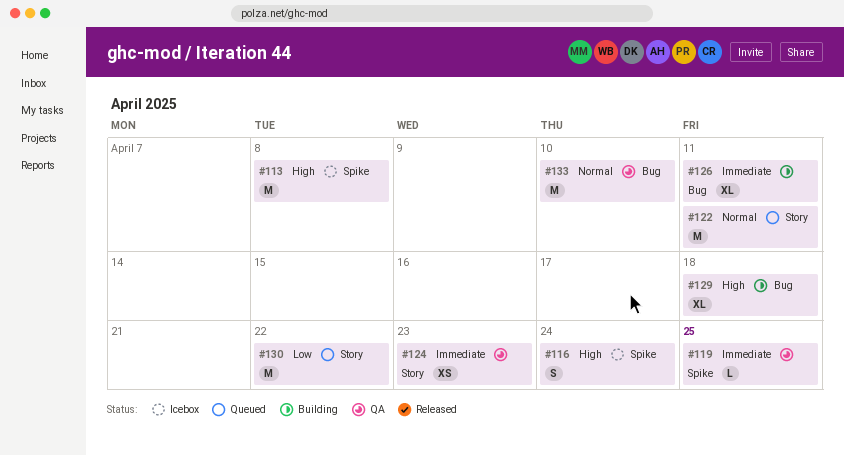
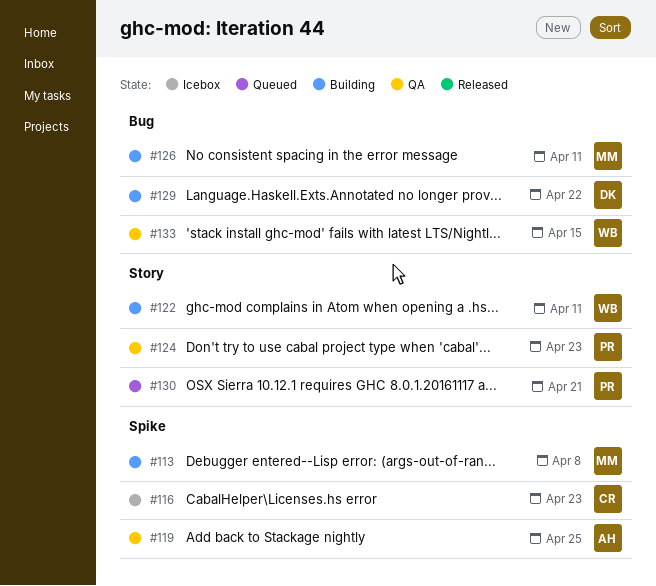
#113, status: Icebox -> Building
#116, due: Apr 24 -> Apr 23
#122, status: Queued -> Building
#129, due: Apr 18 -> Apr 22
#130, due: Apr 22 -> Apr 21
#133, due: Apr 10 -> Apr 15

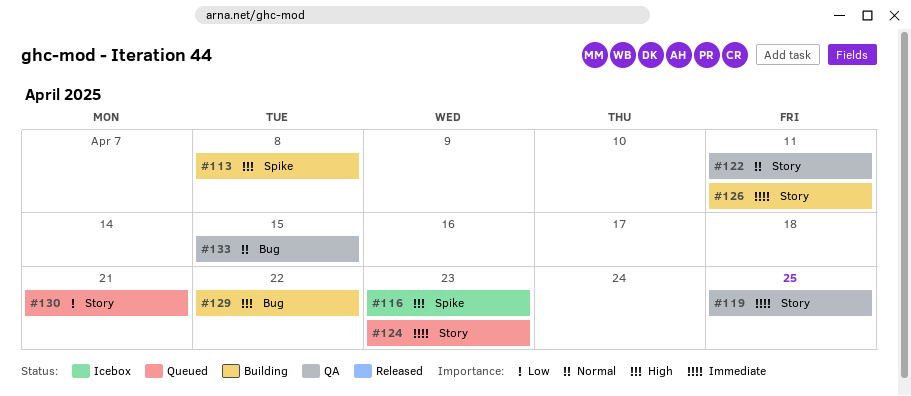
#119, label: Spike -> Story
#122, status: Building -> QA
#124, status: QA -> Queued
#126, label: Bug -> Story

